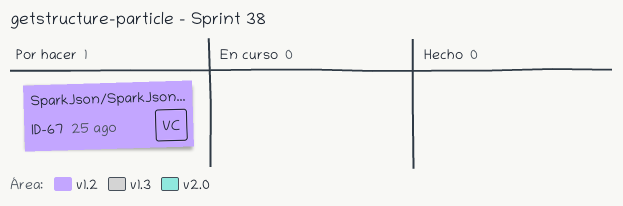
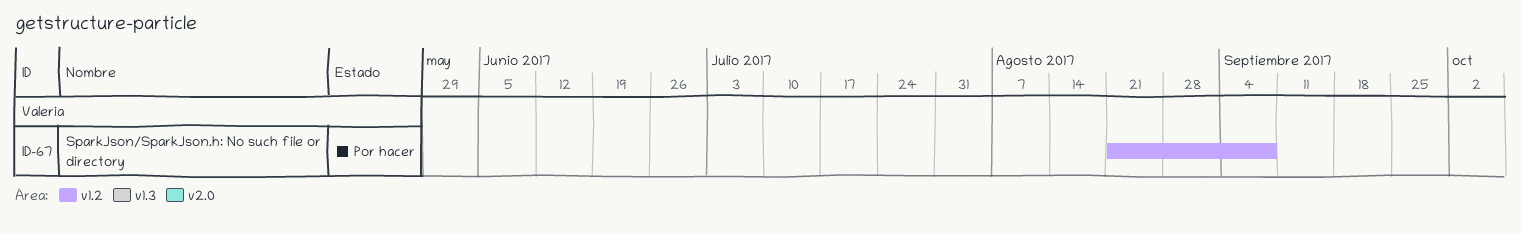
ID-67, due: Aug 25 -> Sep 8

